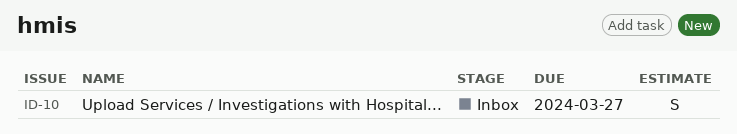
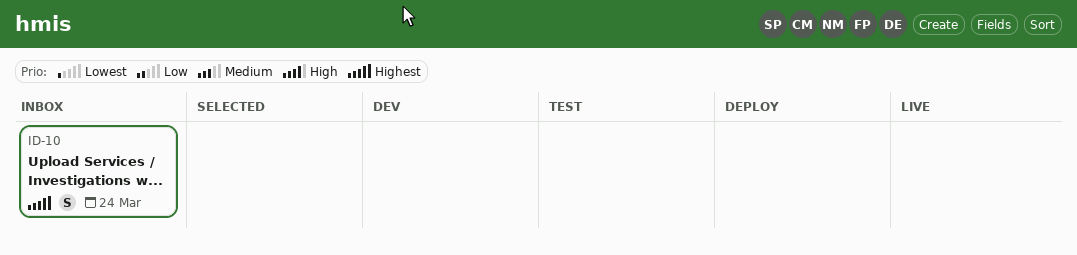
ID-10, due: Mar 27 -> Mar 24

